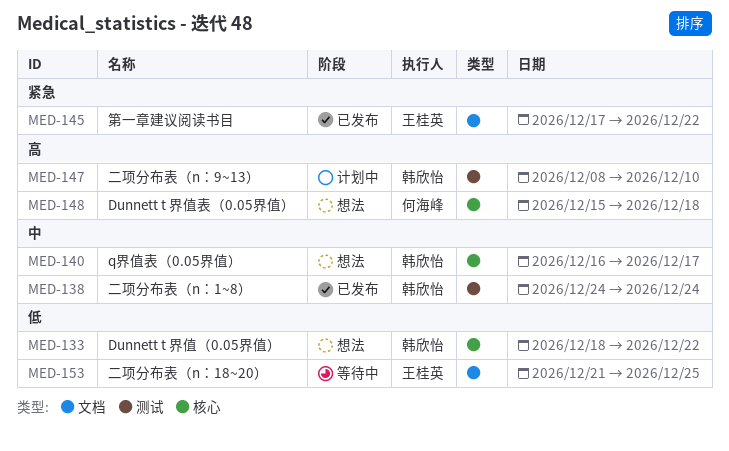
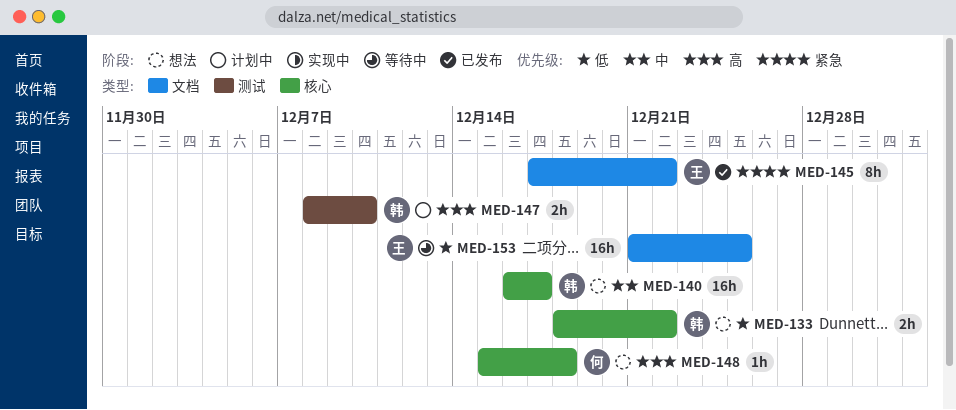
MED-138: present -> none

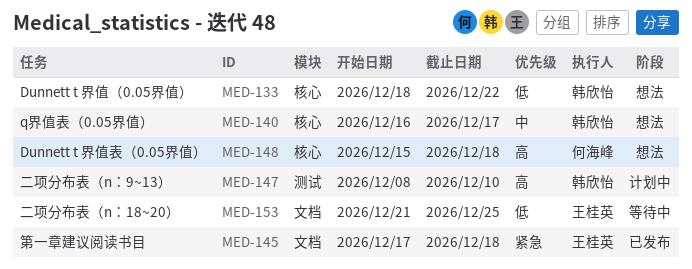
MED-145, due: Dec 22 -> Dec 18

